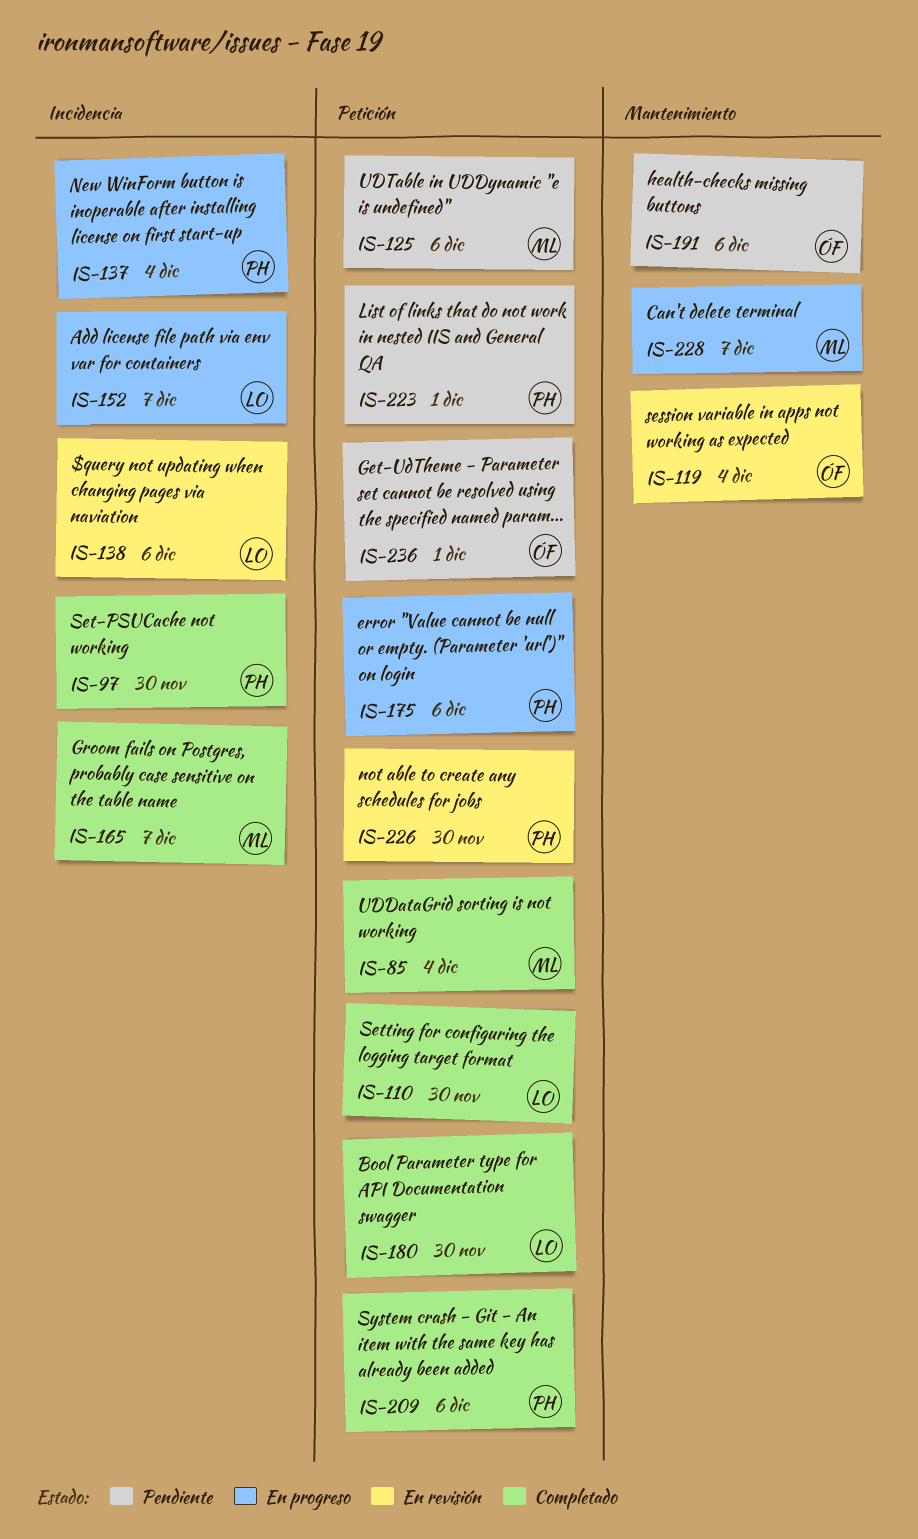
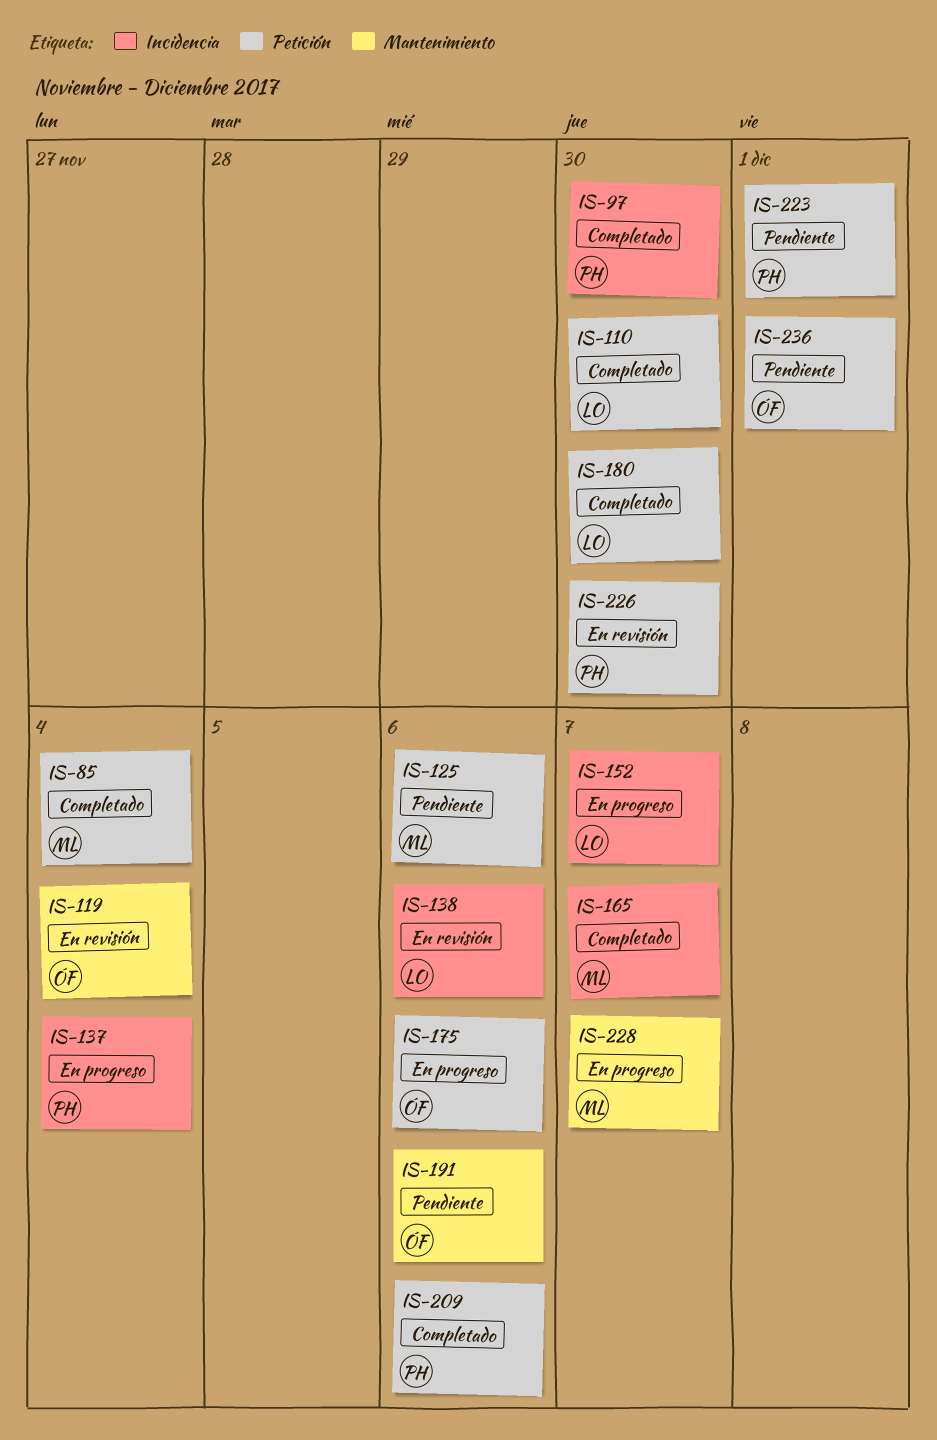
IS-175, owner: PH -> ÓF

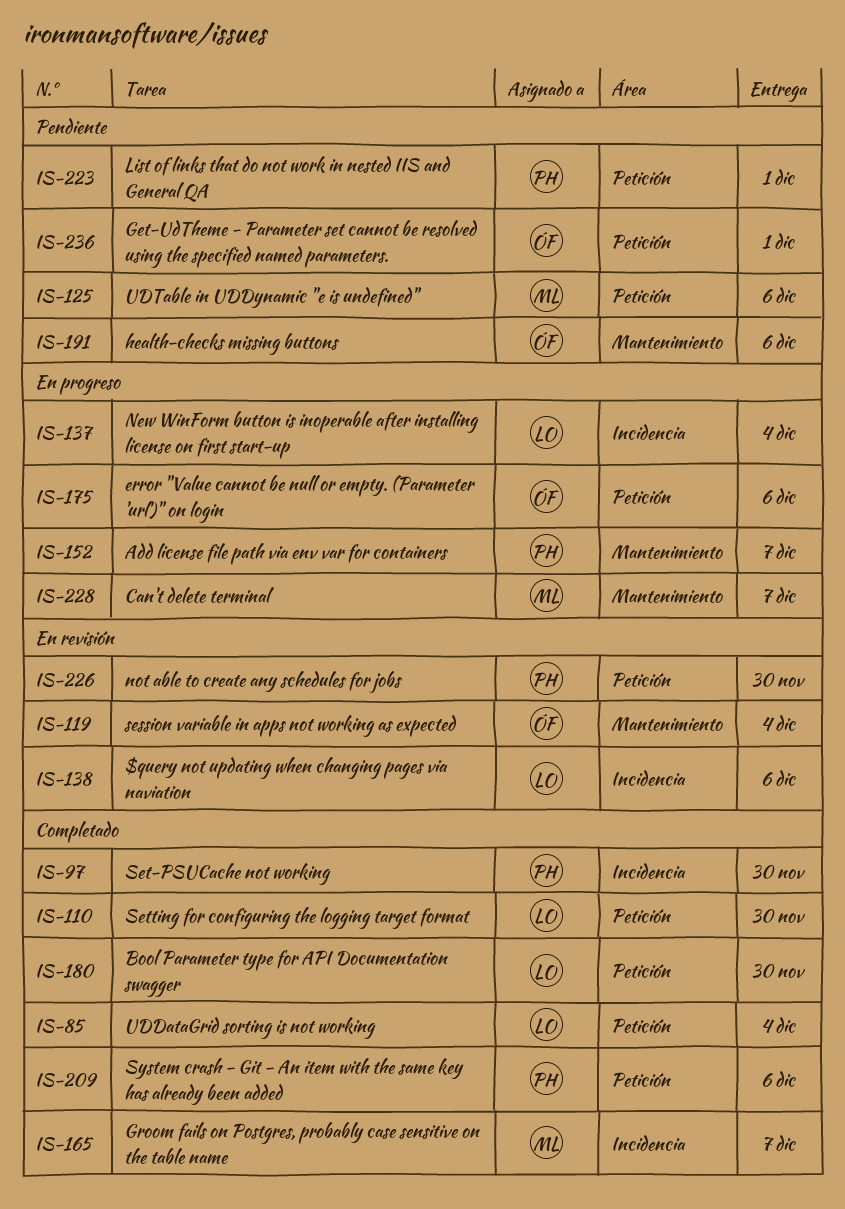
IS-85, owner: ML -> LO
IS-137, owner: PH -> LO
IS-152, owner: LO -> PH
IS-152, label: Incidencia -> Mantenimiento

